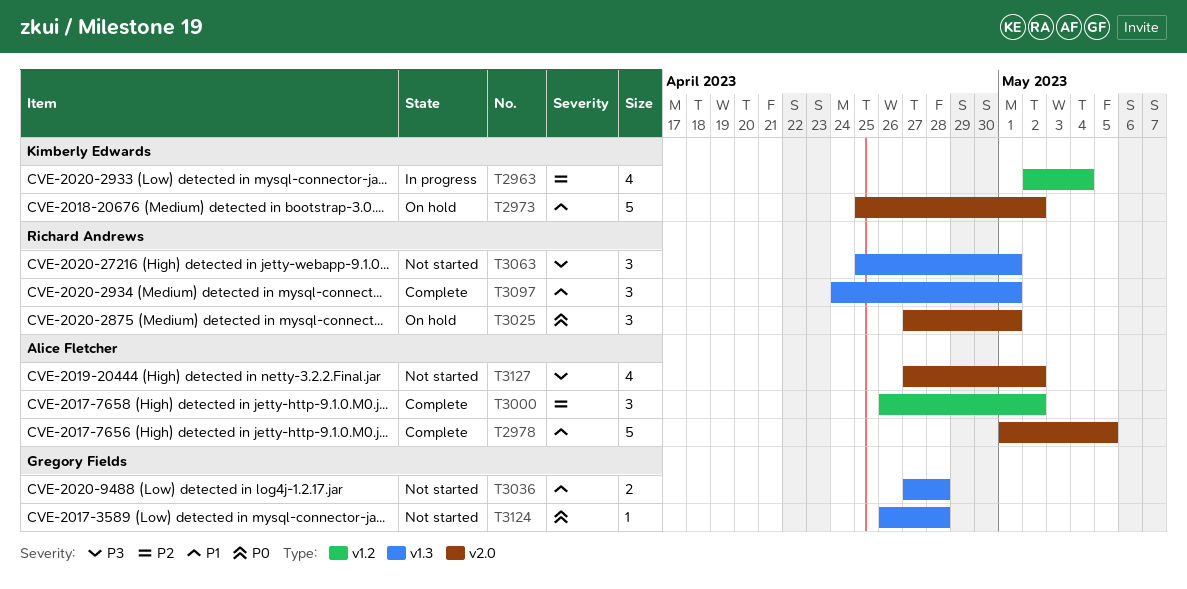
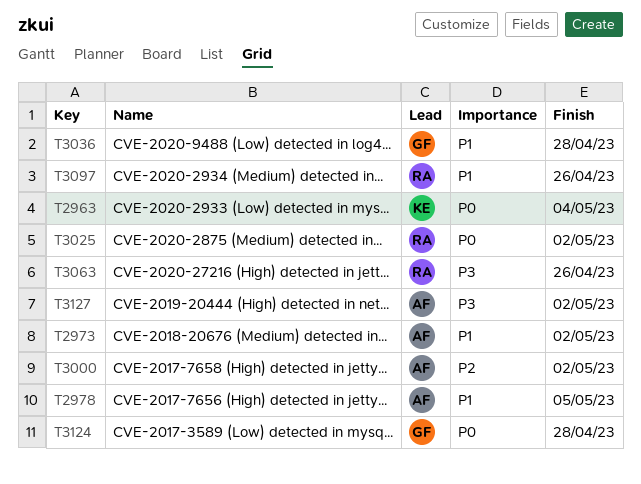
T2963, priority: P2 -> P0
T2973, owner: Kimberly Edwards -> Alice Fletcher
T3025, due: May 1 -> May 2
T3063, due: May 1 -> Apr 26
T3097, due: May 1 -> Apr 26

